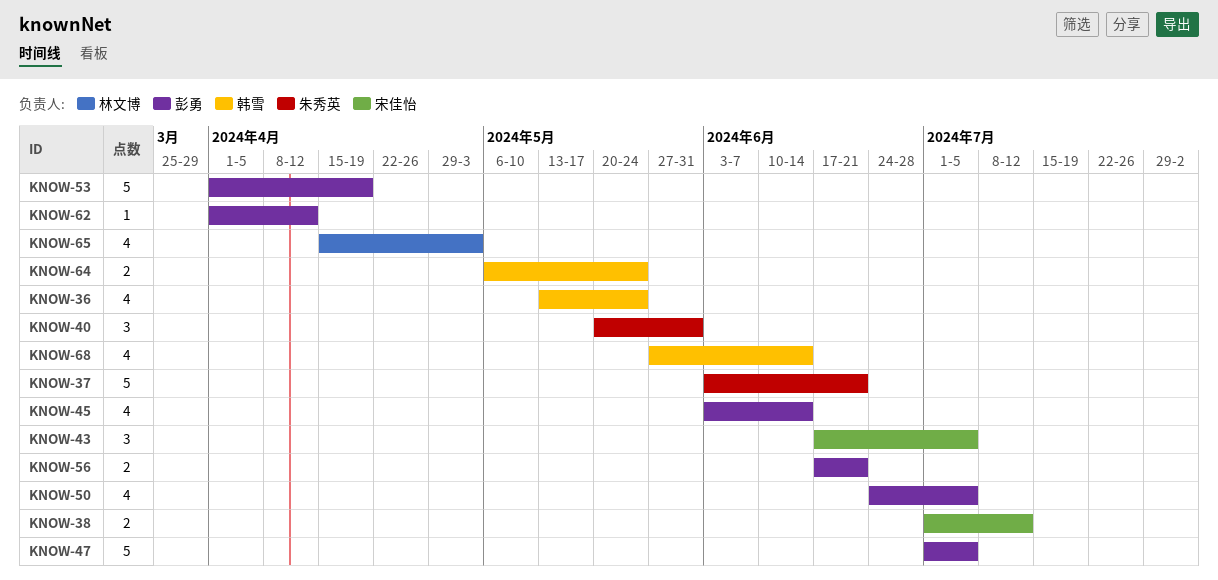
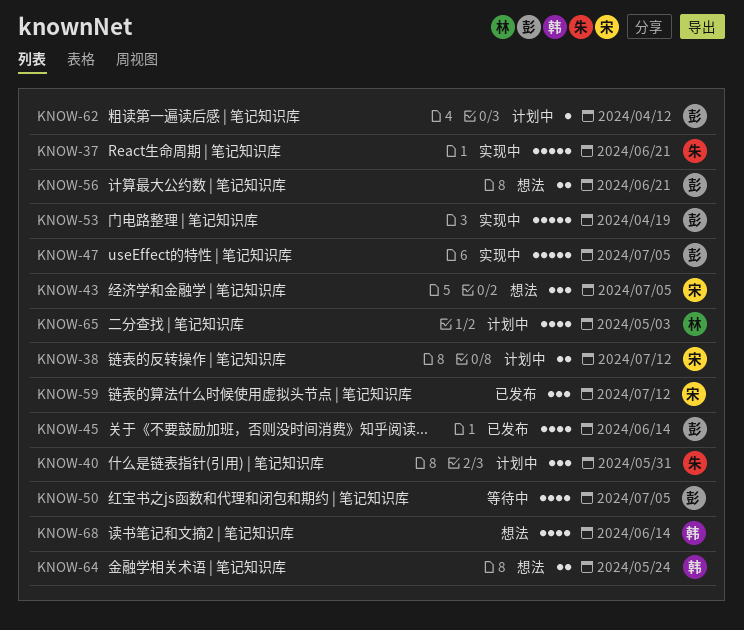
KNOW-36: present -> none
KNOW-59: none -> present

